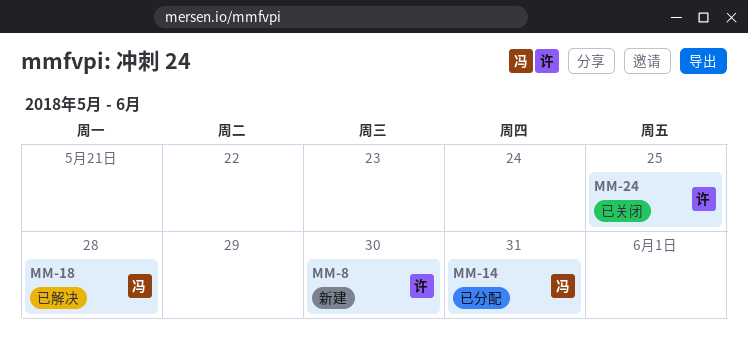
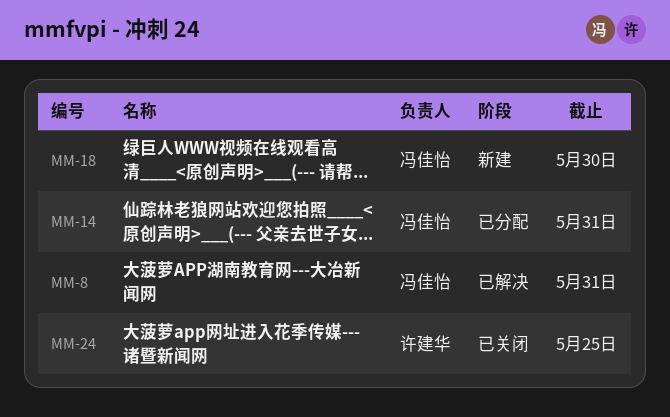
MM-8, status: 新建 -> 已解决
MM-8, owner: 许建华 -> 冯佳怡
MM-8, due: May 30 -> May 31
MM-18, status: 已解决 -> 新建
MM-18, due: May 28 -> May 30

